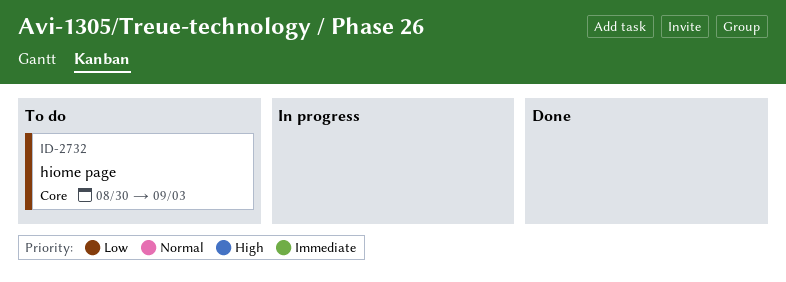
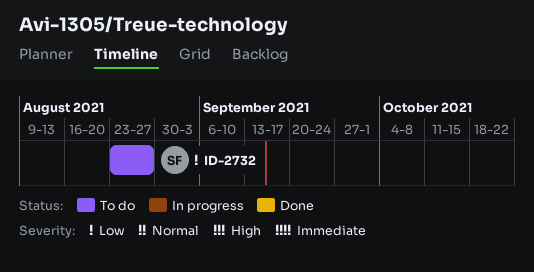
ID-2732, start: Aug 30 -> Aug 23
ID-2732, due: Sep 3 -> Aug 27

